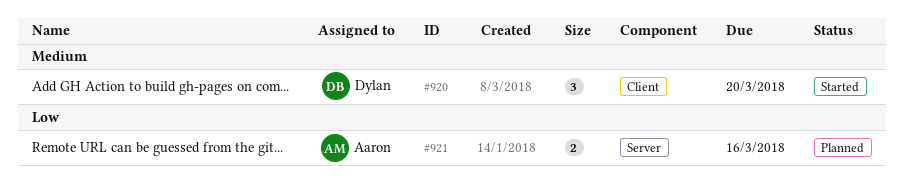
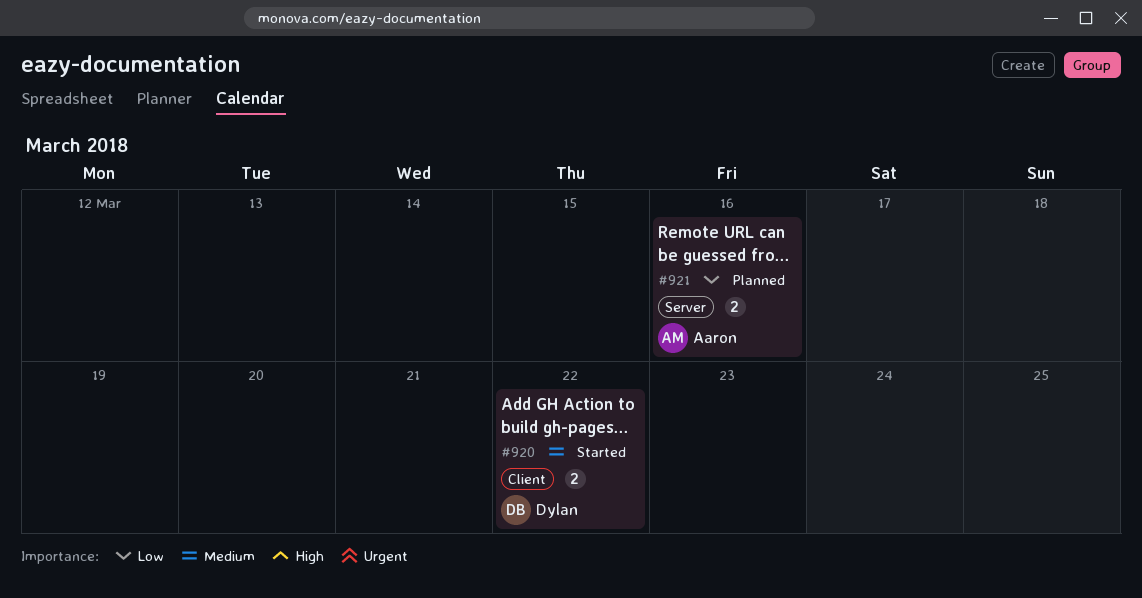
#920, estimate: 3 -> 2
#920, due: Mar 20 -> Mar 22

